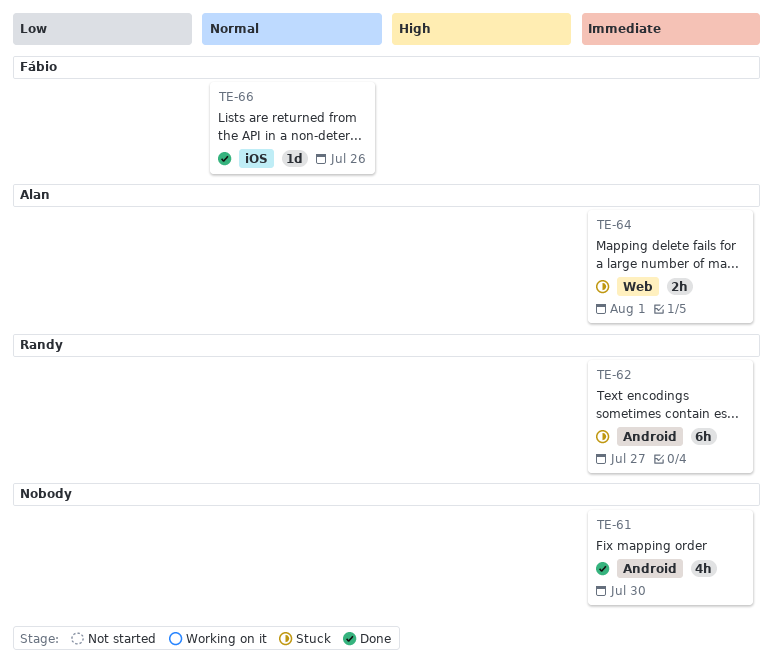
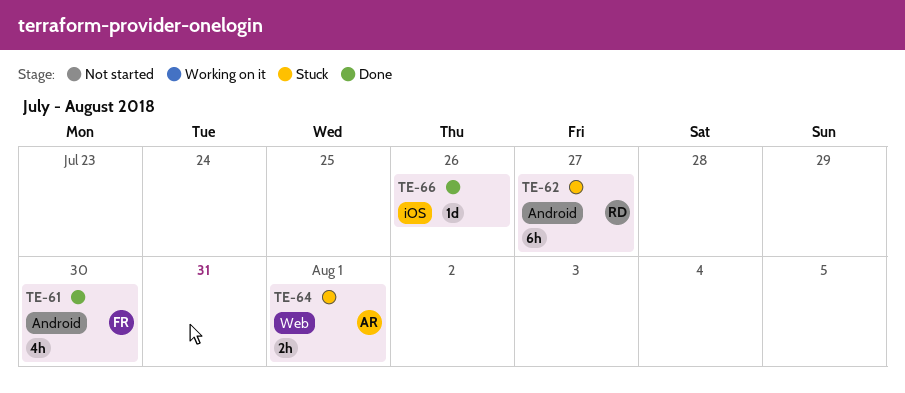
TE-61, owner: none -> Fábio
TE-66, owner: Fábio -> none

